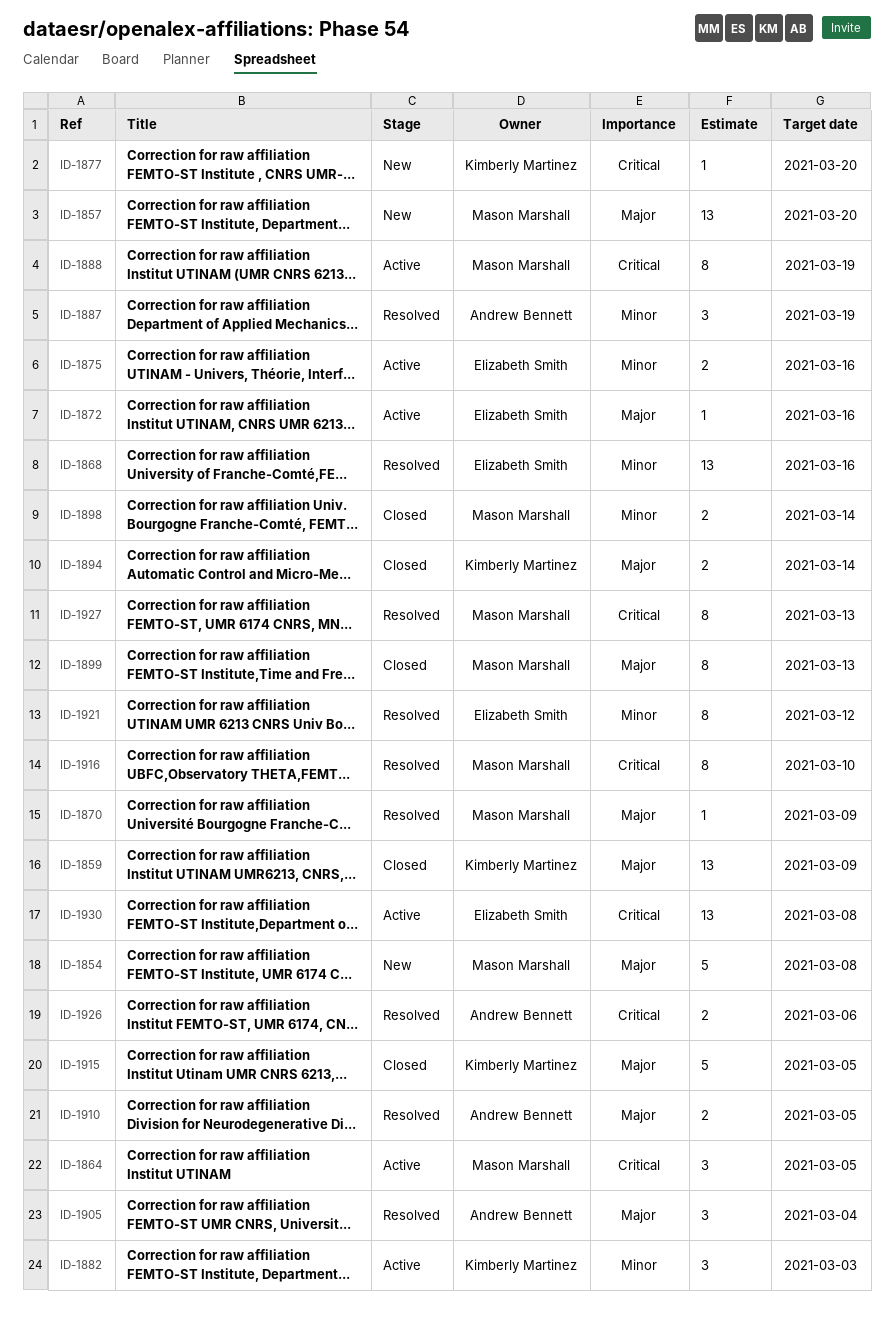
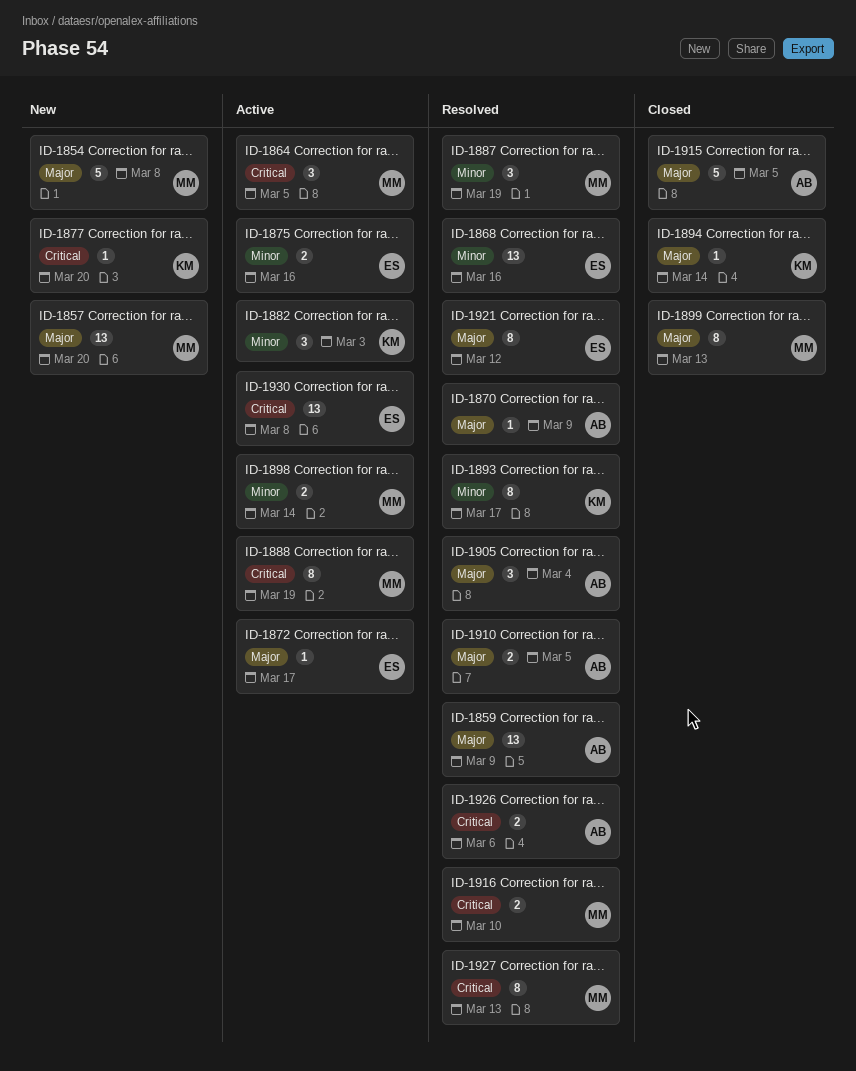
ID-1859, status: Closed -> Resolved
ID-1859, owner: Kimberly Martinez -> Andrew Bennett
ID-1870, owner: Mason Marshall -> Andrew Bennett
ID-1872, due: Mar 16 -> Mar 17
ID-1887, owner: Andrew Bennett -> Mason Marshall
ID-1893: none -> present
ID-1894, estimate: 2 -> 1
ID-1898, status: Closed -> Active
ID-1915, owner: Kimberly Martinez -> Andrew Bennett
ID-1916, estimate: 8 -> 2
ID-1921, priority: Minor -> Major

